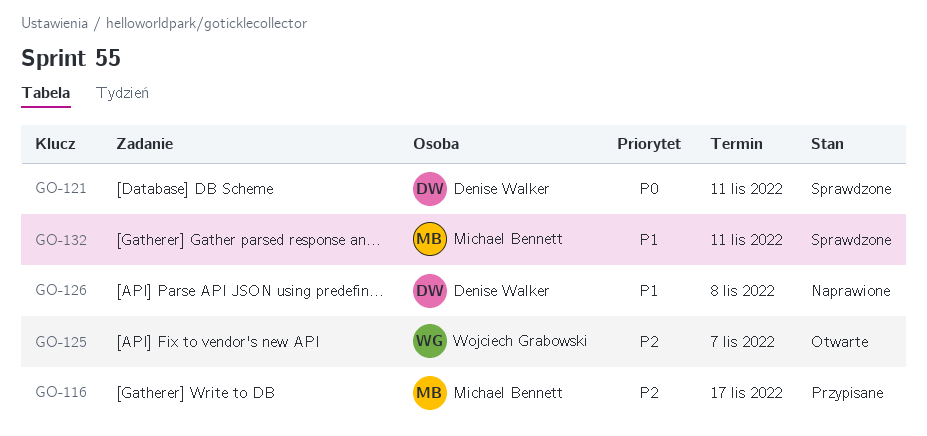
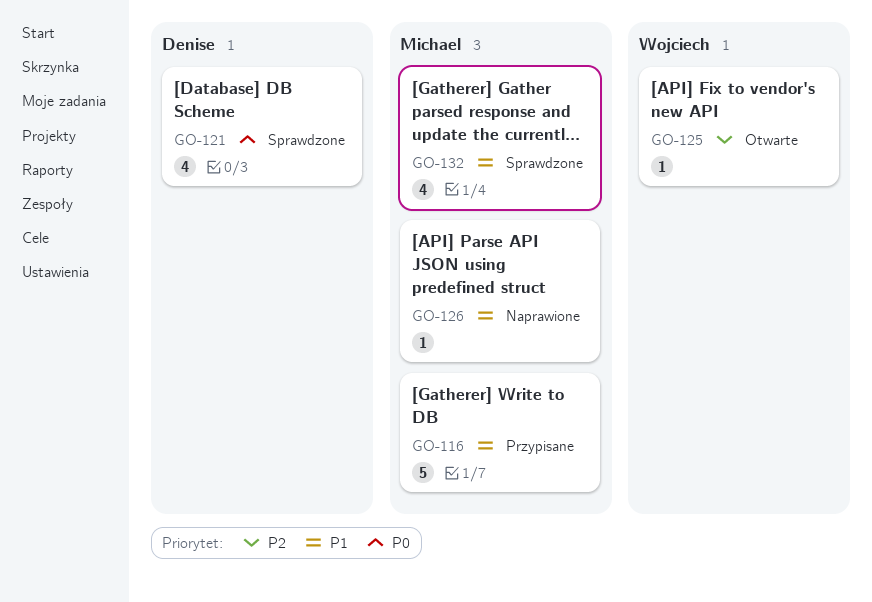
GO-116, priority: P2 -> P1
GO-126, owner: Denise Walker -> Michael Bennett

